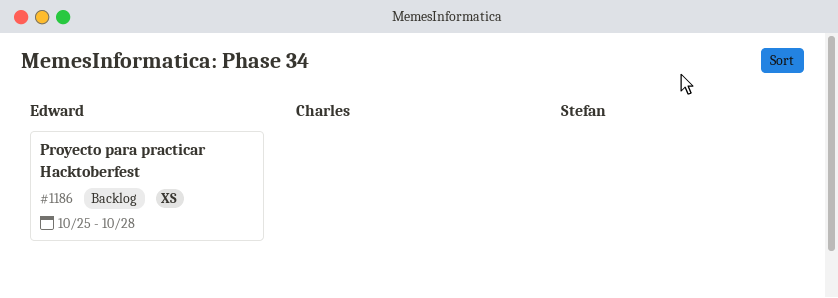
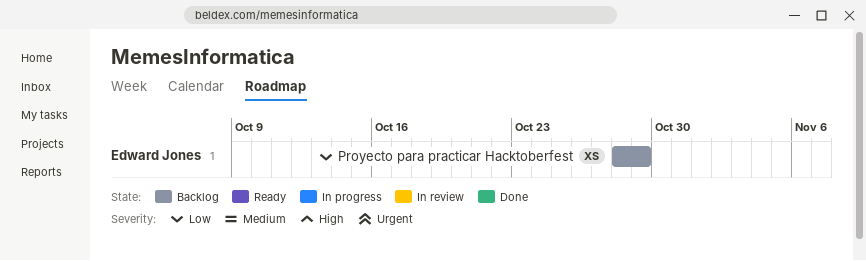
Proyecto para practicar Hacktoberfest, start: Oct 25 -> Oct 28
Proyecto para practicar Hacktoberfest, due: Oct 28 -> Oct 29

